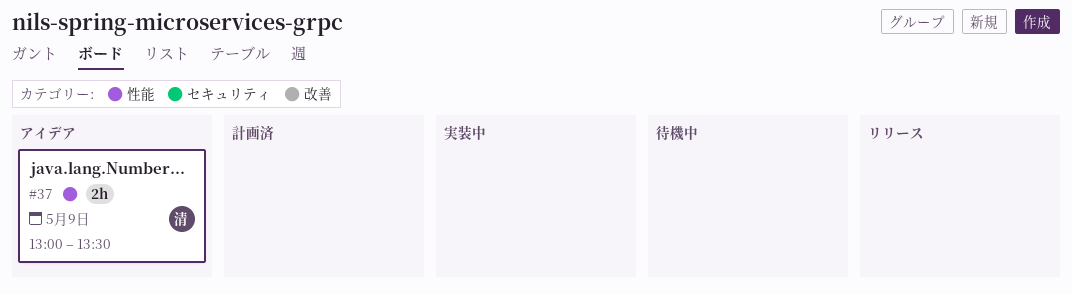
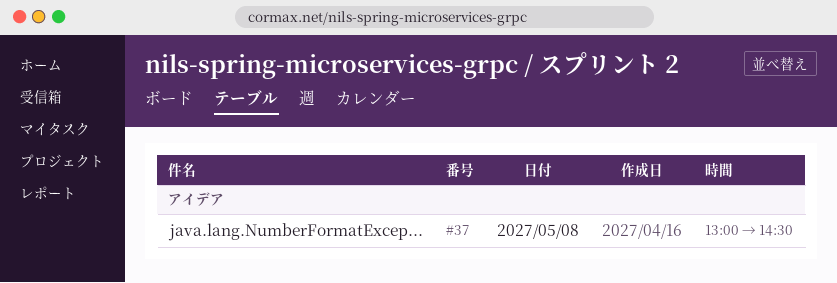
#37, day: May 9 -> May 8
#37, ends: 13:30 -> 14:30

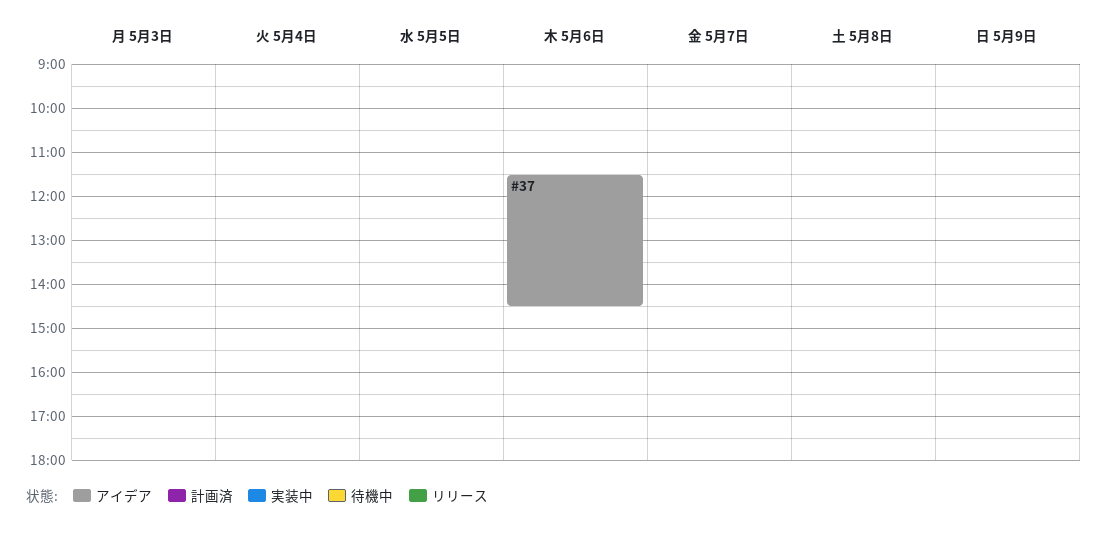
#37, day: May 8 -> May 6
#37, begins: 13:00 -> 11:30

